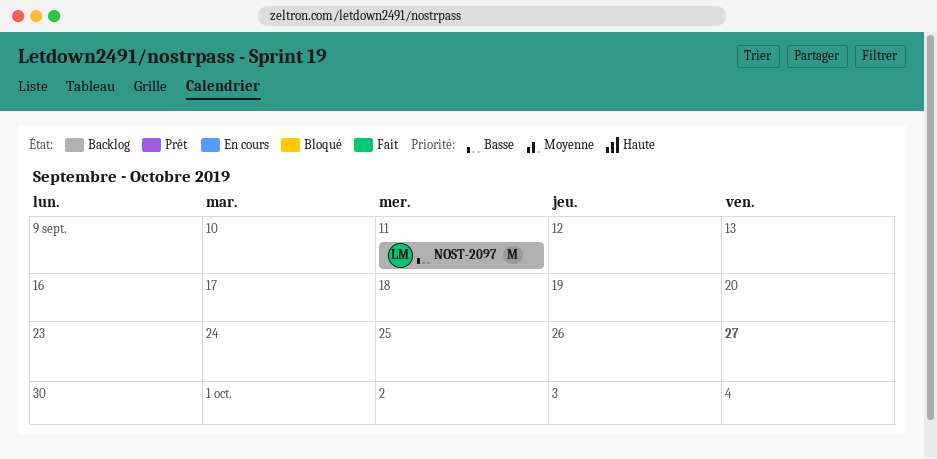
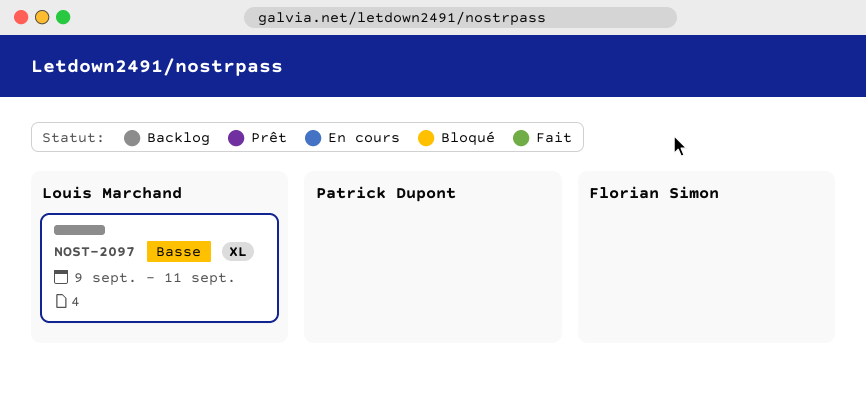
NOST-2097, estimate: M -> XL
NOST-2097, start: Sep 11 -> Sep 9

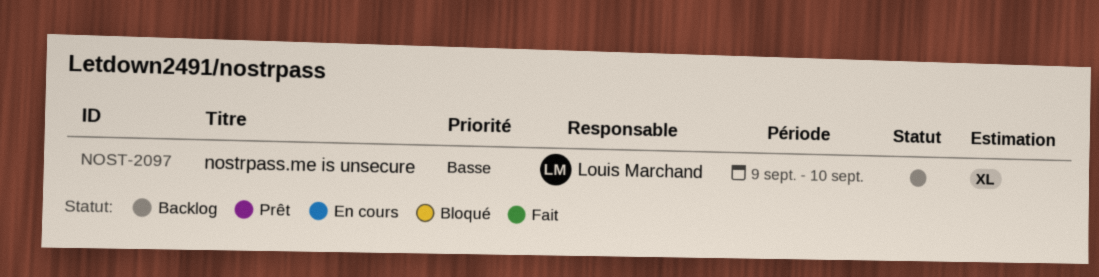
NOST-2097, due: Sep 11 -> Sep 10

